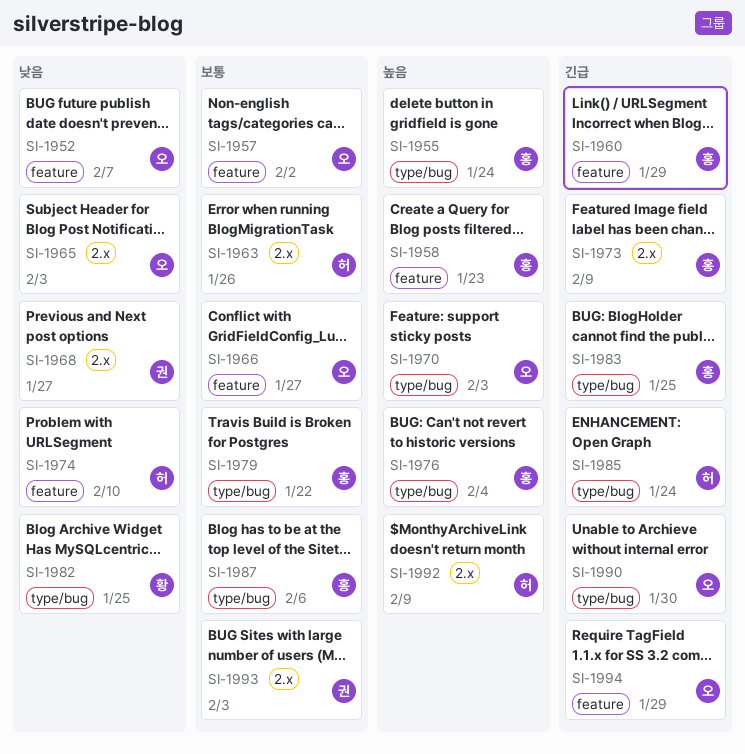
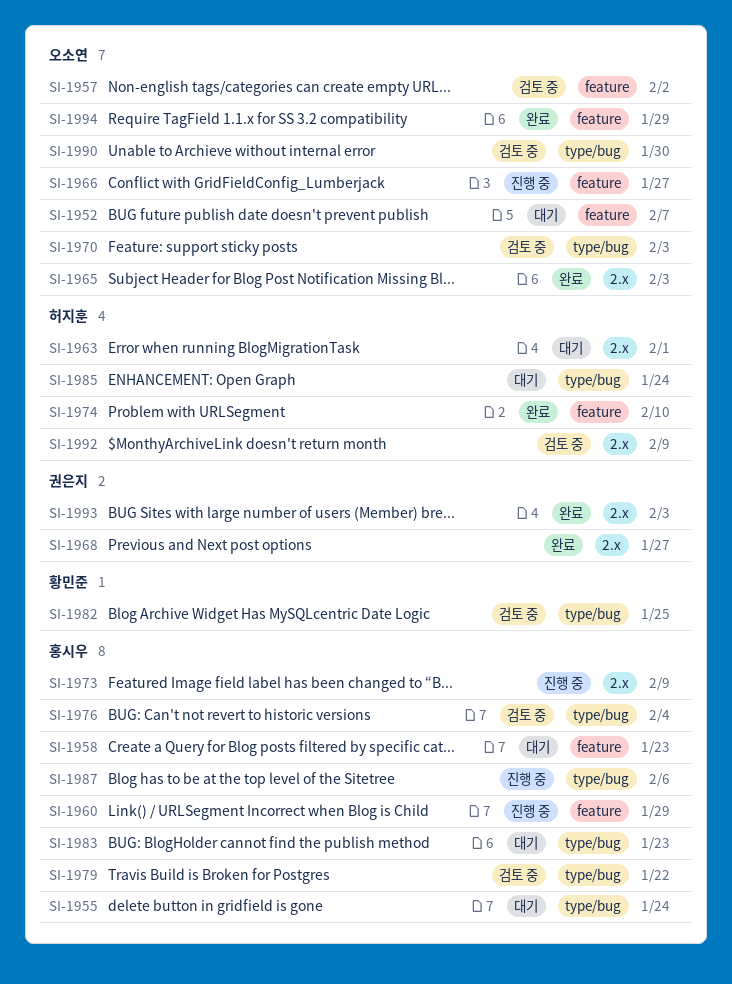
SI-1963, due: Jan 26 -> Feb 1
SI-1983, due: Jan 25 -> Jan 23

